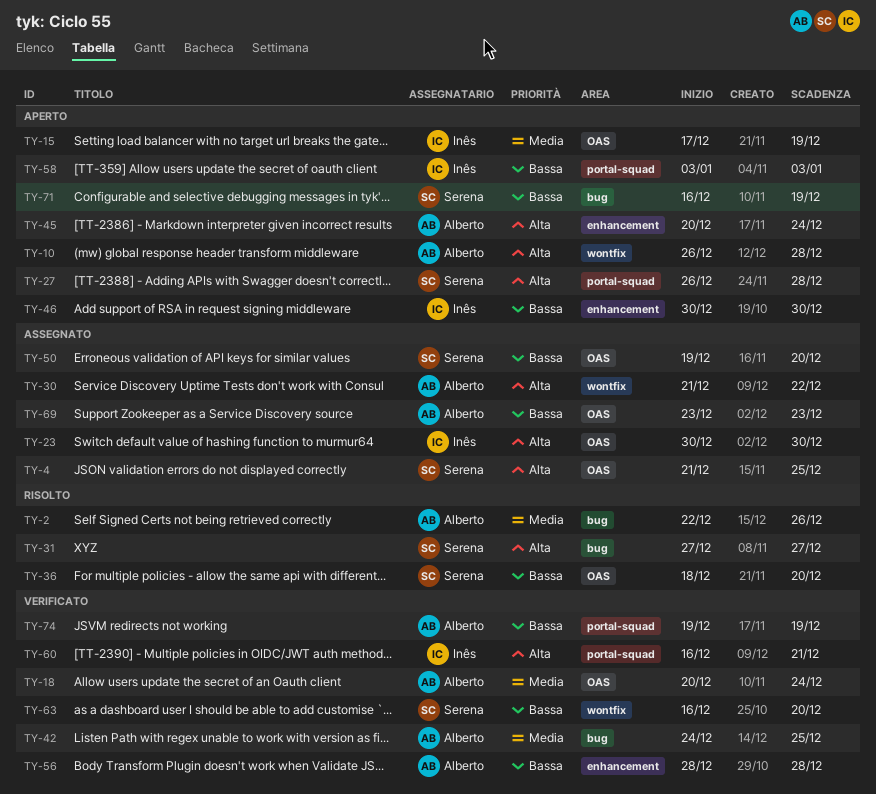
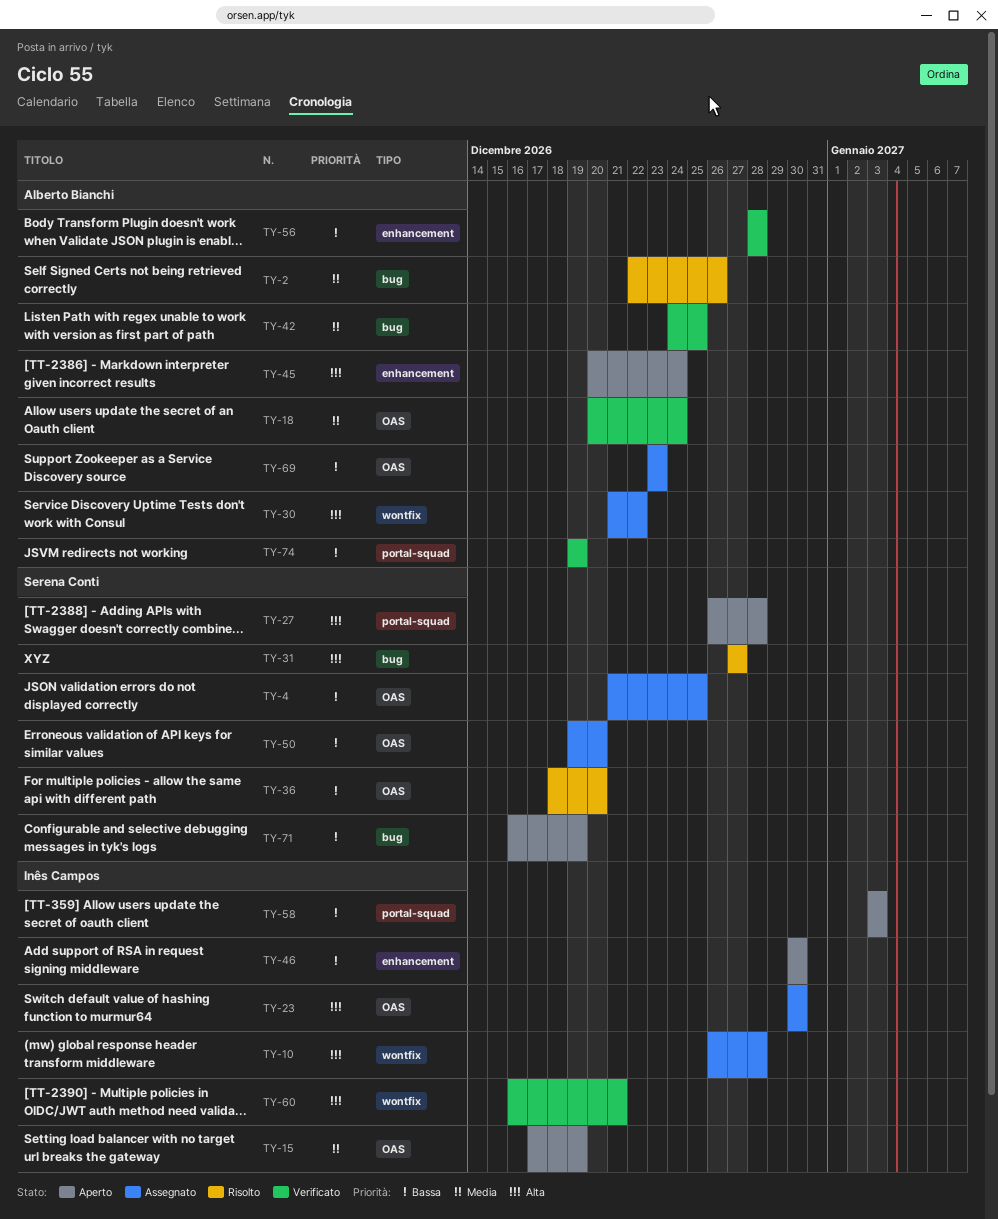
TY-4, priority: Alta -> Bassa
TY-10, status: Aperto -> Assegnato
TY-10, owner: Alberto Bianchi -> Inês Campos
TY-60, label: portal-squad -> wontfix
TY-63: present -> none

